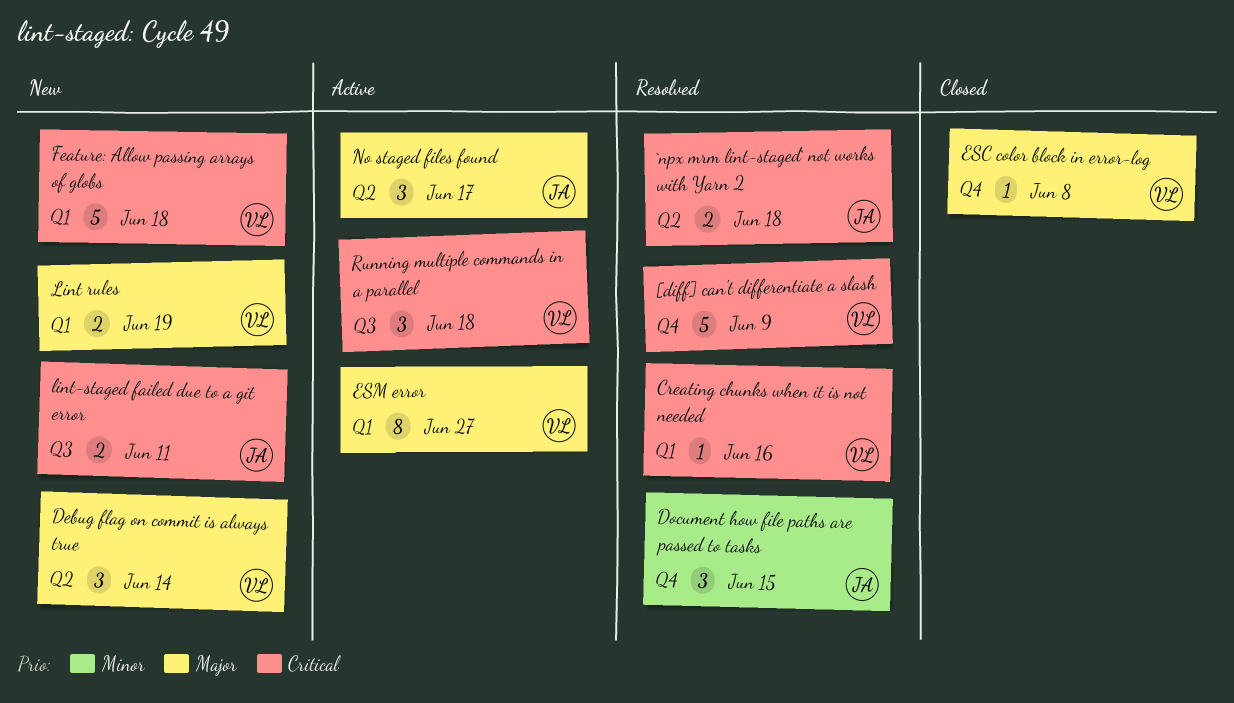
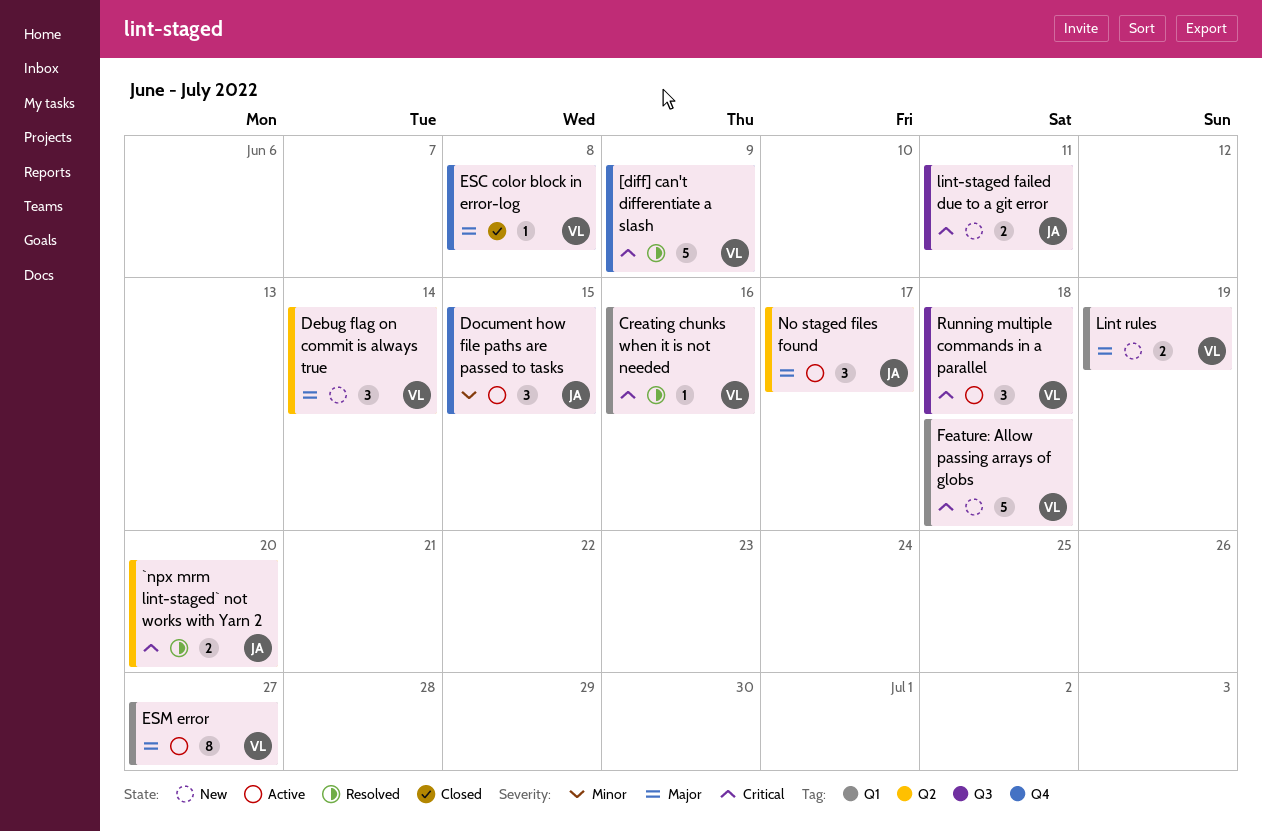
`npx mrm lint-staged` not works with Yarn 2, due: Jun 18 -> Jun 20
Document how file paths are passed to tasks, status: Resolved -> Active

